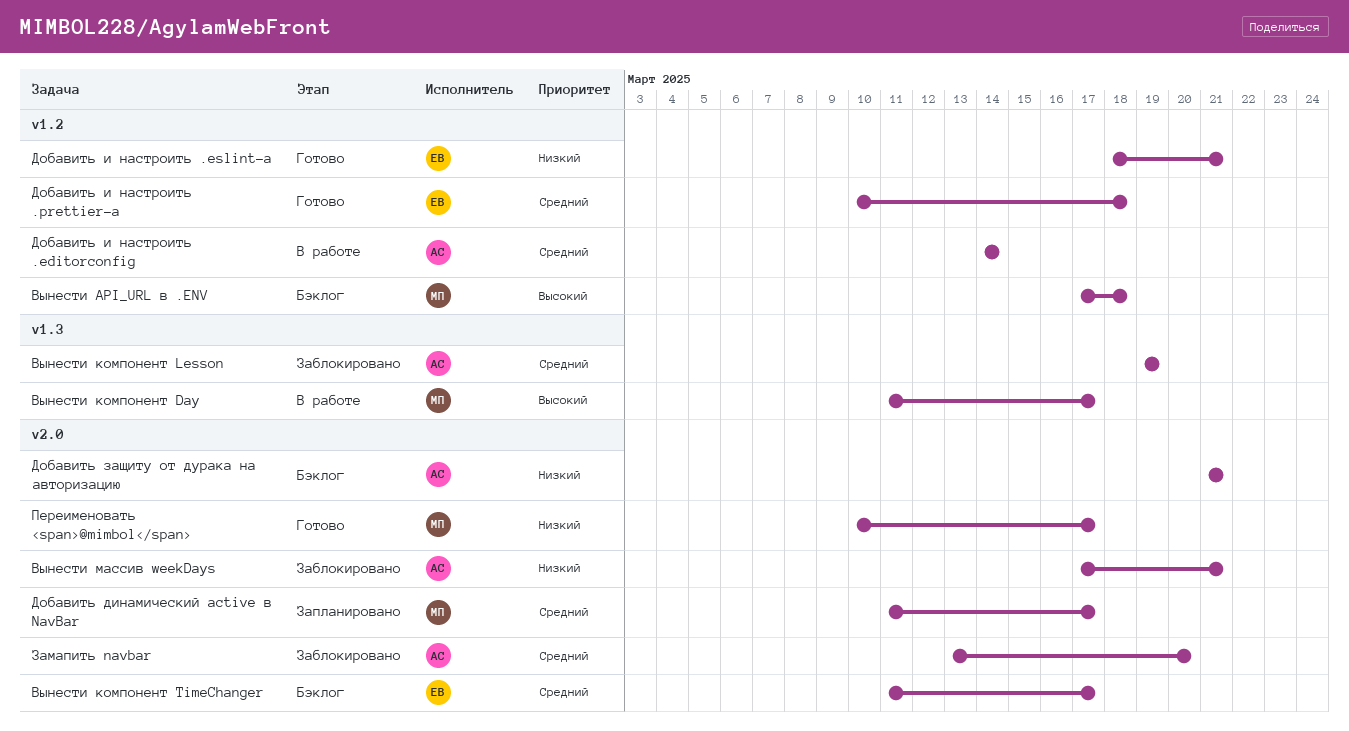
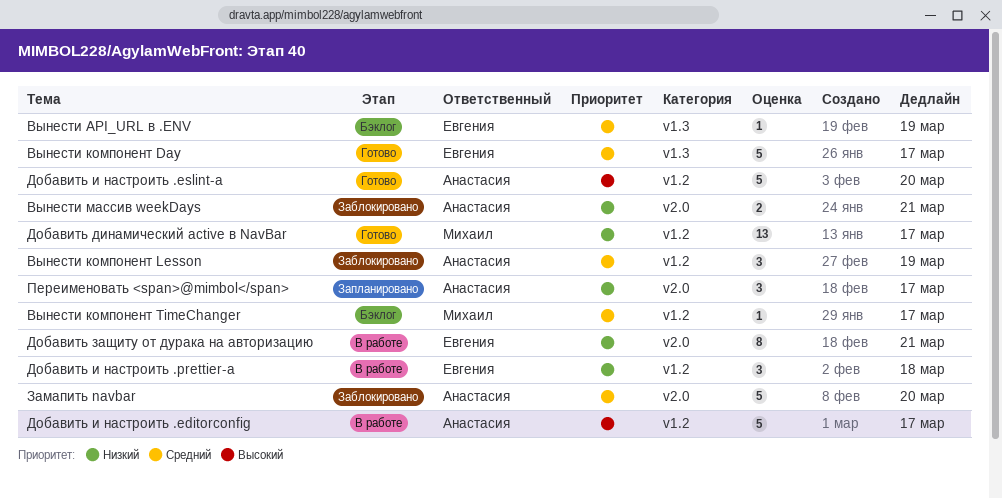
Вынести API_URL в .ENV, owner: Михаил -> Евгения
Вынести API_URL в .ENV, priority: Высокий -> Средний
Вынести API_URL в .ENV, label: v1.2 -> v1.3
Вынести API_URL в .ENV, due: Mar 18 -> Mar 19
Вынести компонент Day, status: В работе -> Готово
Вынести компонент Day, owner: Михаил -> Евгения
Вынести компонент Day, priority: Высокий -> Средний
Вынести компонент Lesson, label: v1.3 -> v1.2
Вынести компонент TimeChanger, owner: Евгения -> Михаил
Вынести компонент TimeChanger, label: v2.0 -> v1.2
Добавить динамический active в NavBar, status: Запланировано -> Готово
Добавить динамический active в NavBar, priority: Средний -> Низкий
Добавить динамический active в NavBar, label: v2.0 -> v1.2
Добавить защиту от дурака на авторизацию, status: Бэклог -> В работе
Добавить защиту от дурака на авторизацию, owner: Анастасия -> Евгения
Добавить и настроить .editorconfig, priority: Средний -> Высокий
Добавить и настроить .editorconfig, due: Mar 14 -> Mar 17
Добавить и настроить .eslint-a, owner: Евгения -> Анастасия
Добавить и настроить .eslint-a, priority: Низкий -> Высокий
Добавить и настроить .eslint-a, due: Mar 21 -> Mar 20
Добавить и настроить .prettier-a, status: Готово -> В работе
Добавить и настроить .prettier-a, priority: Средний -> Низкий
Переименовать <span>@mimbol</span>, status: Готово -> Запланировано
Переименовать <span>@mimbol</span>, owner: Михаил -> Анастасия

